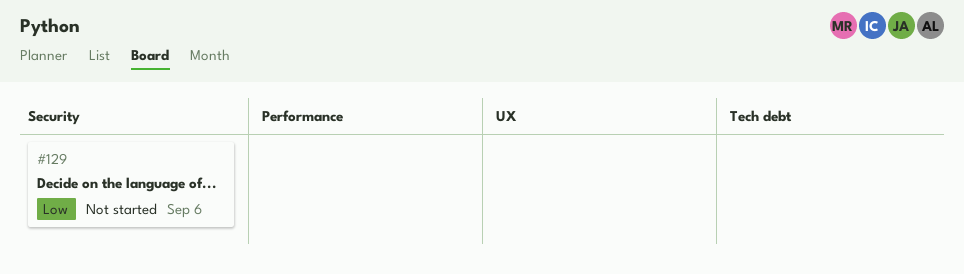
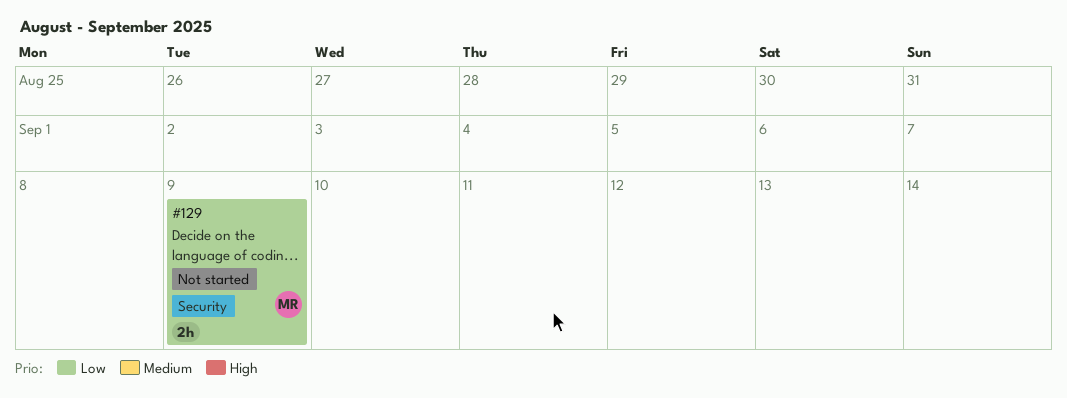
#129, due: Sep 6 -> Sep 9

